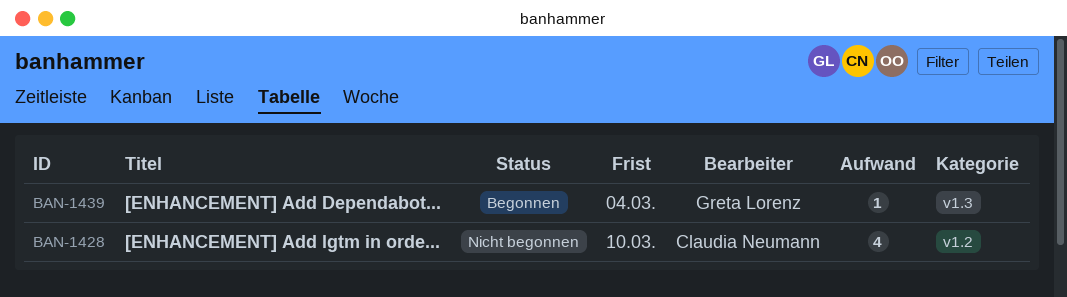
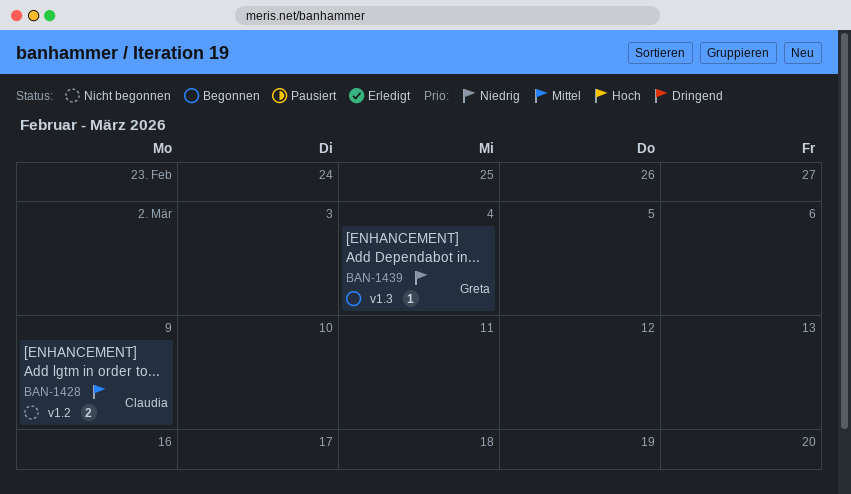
BAN-1428, estimate: 4 -> 2
BAN-1428, due: Mar 10 -> Mar 9

